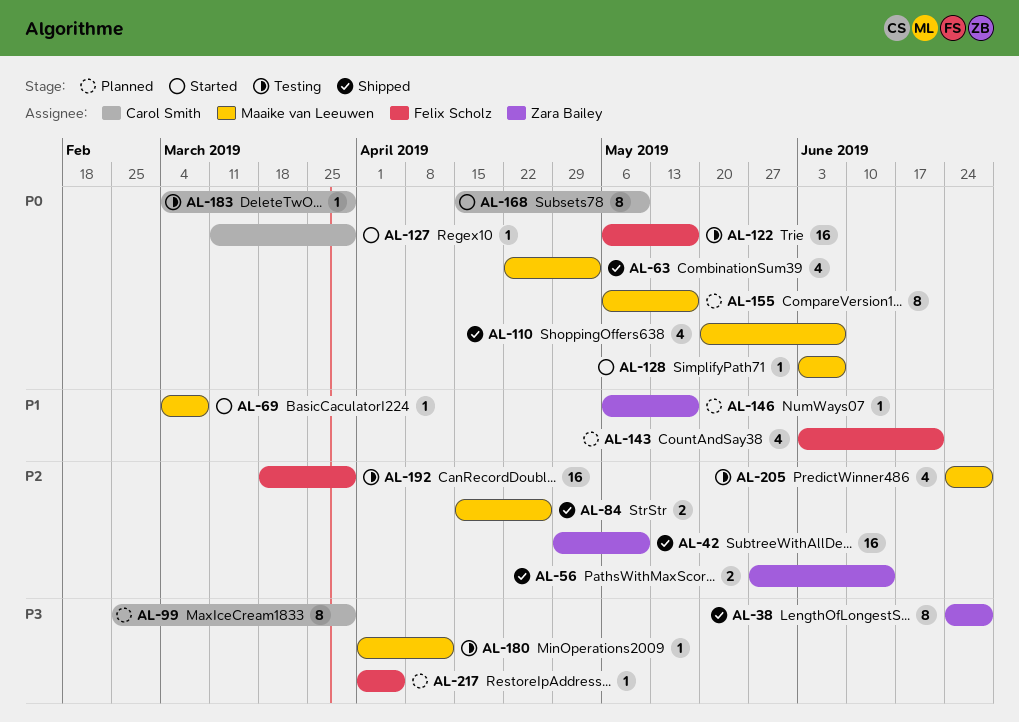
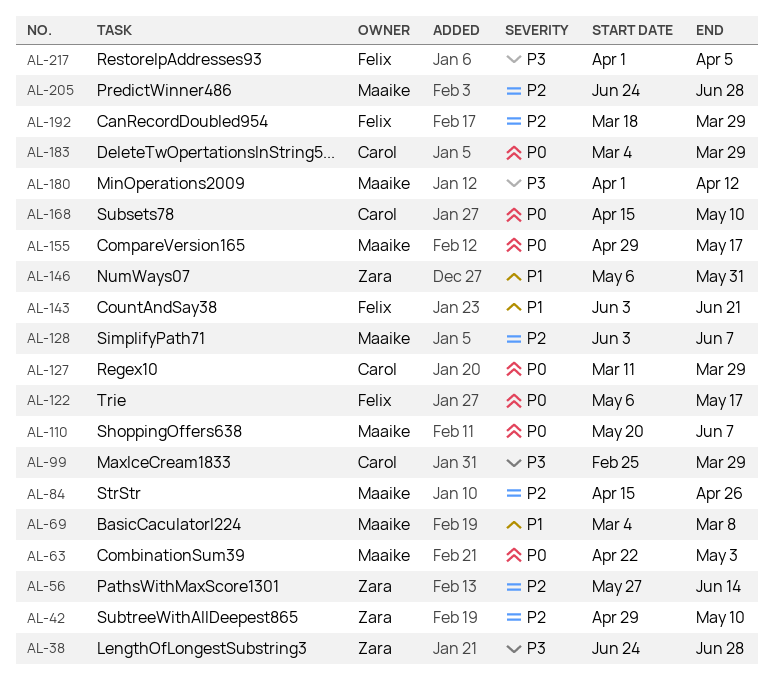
AL-128, priority: P0 -> P2
AL-146, due: May 17 -> May 31
AL-155, start: May 6 -> Apr 29

